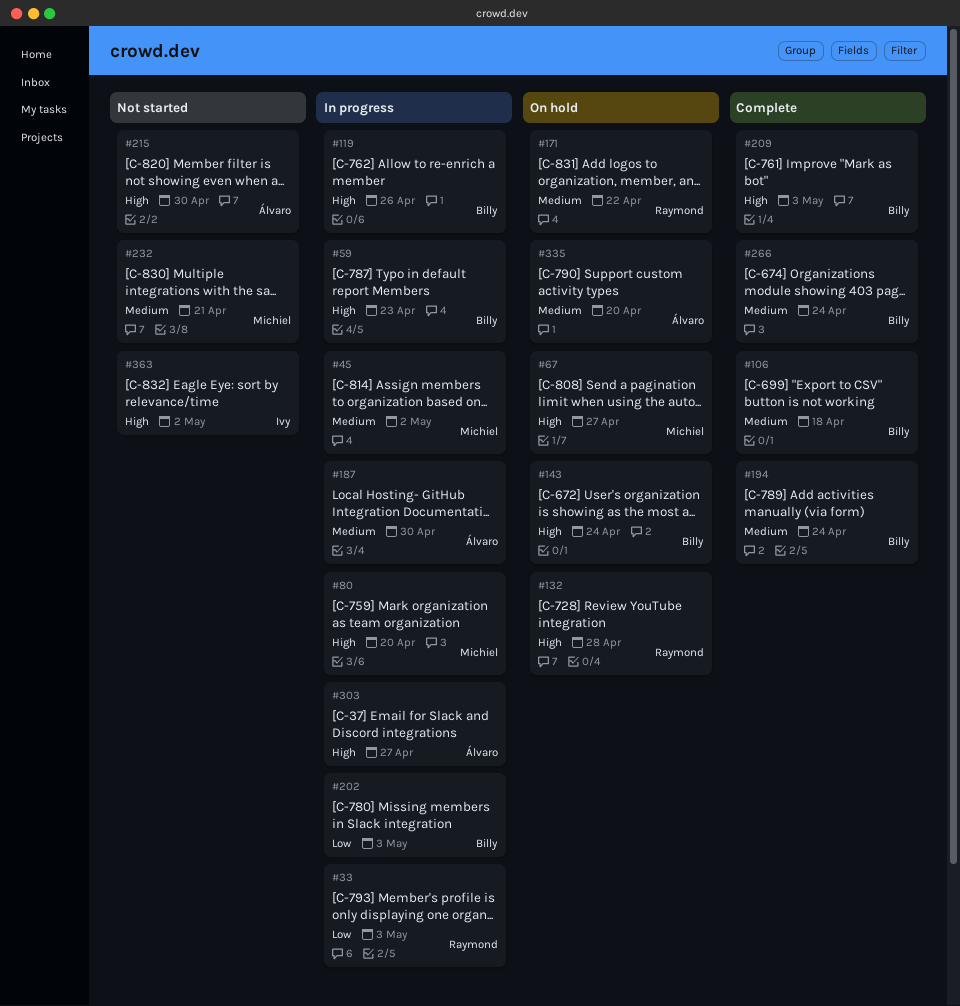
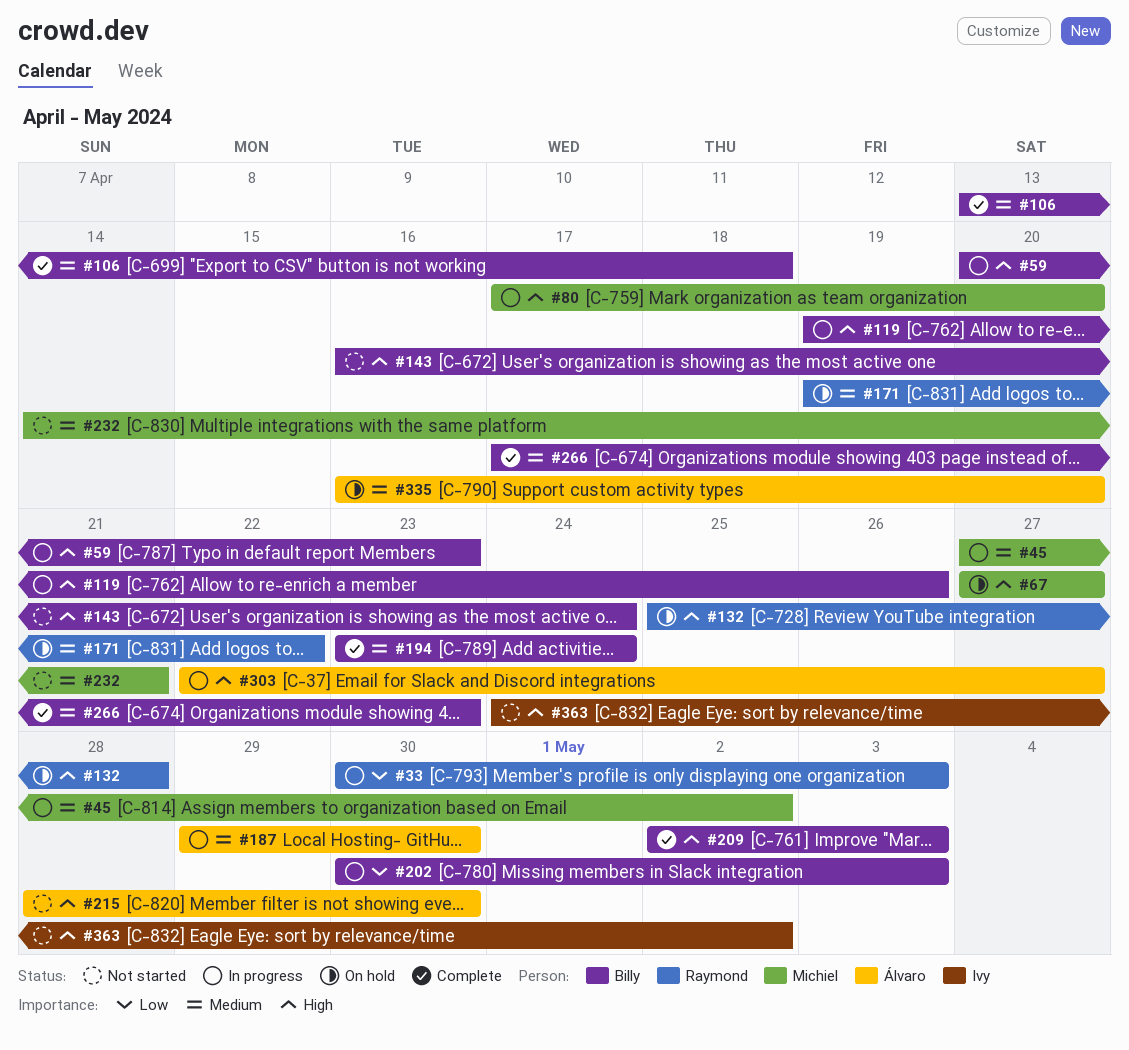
#143, status: On hold -> Not started
#266, due: Apr 24 -> Apr 23

